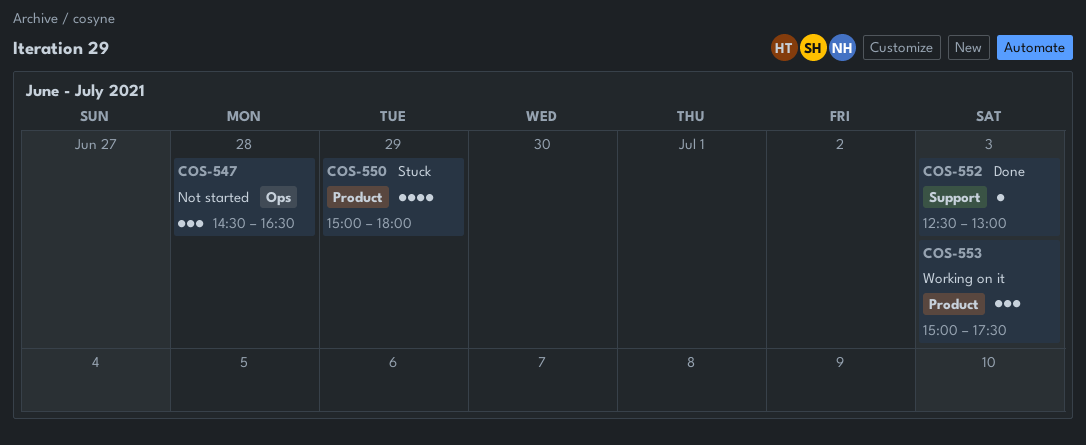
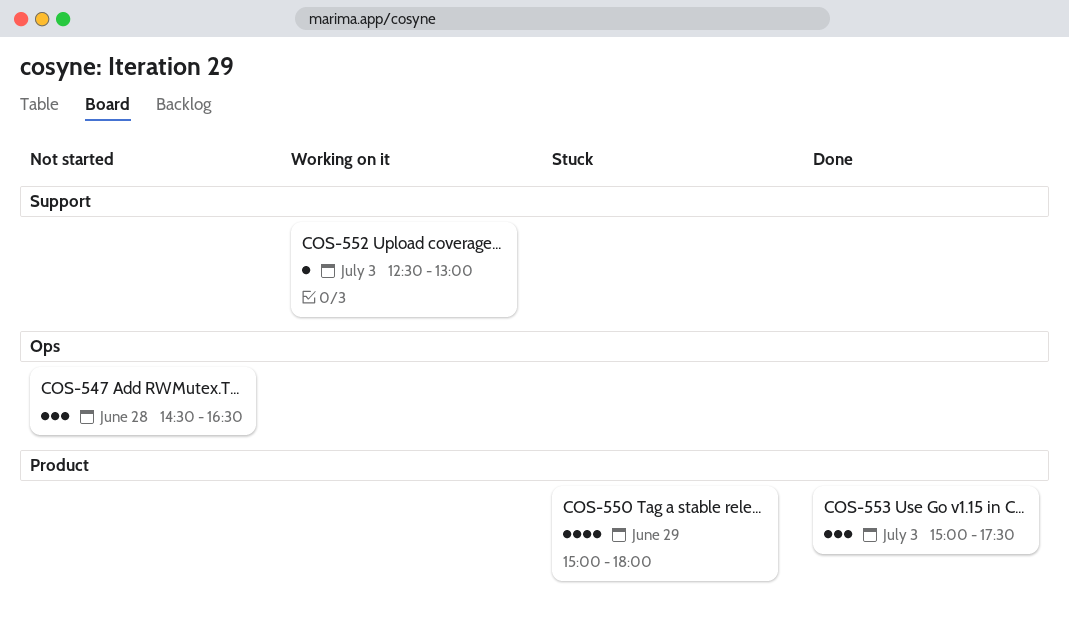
COS-552, status: Done -> Working on it
COS-553, status: Working on it -> Done

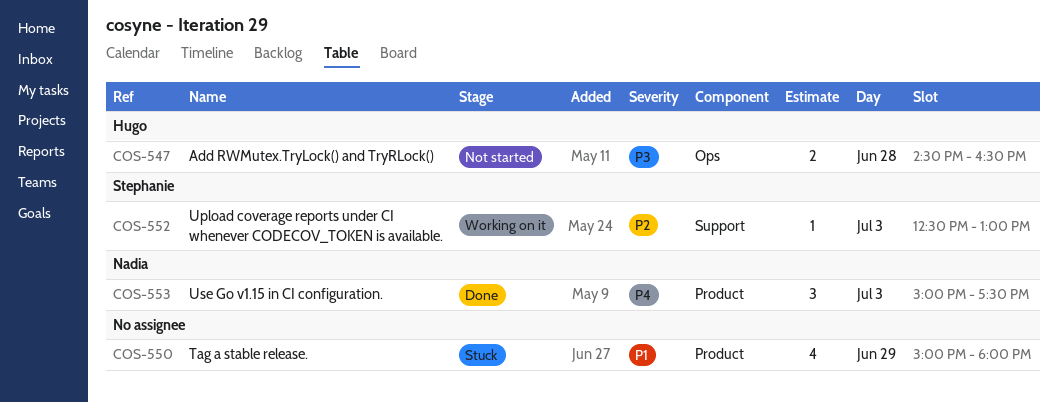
COS-547, estimate: 3 -> 2

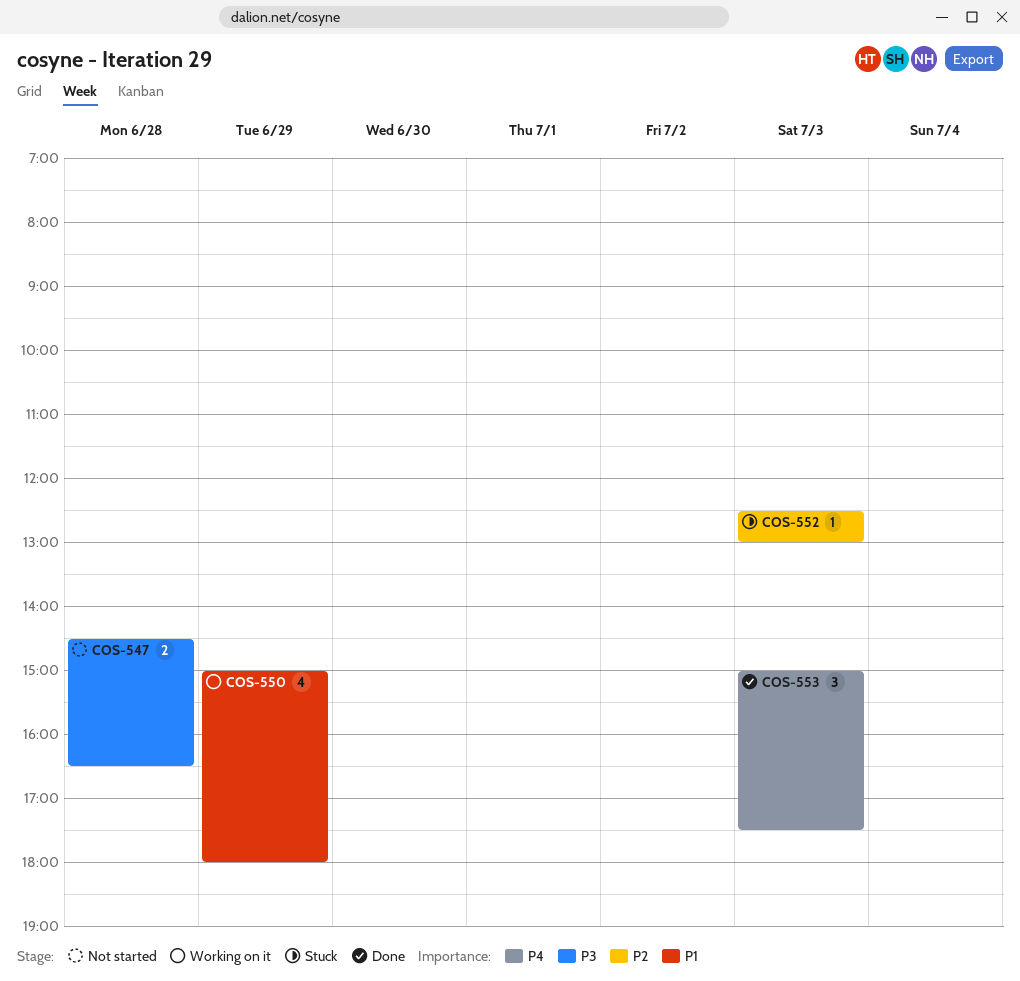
COS-550, status: Stuck -> Working on it
COS-552, status: Working on it -> Stuck

